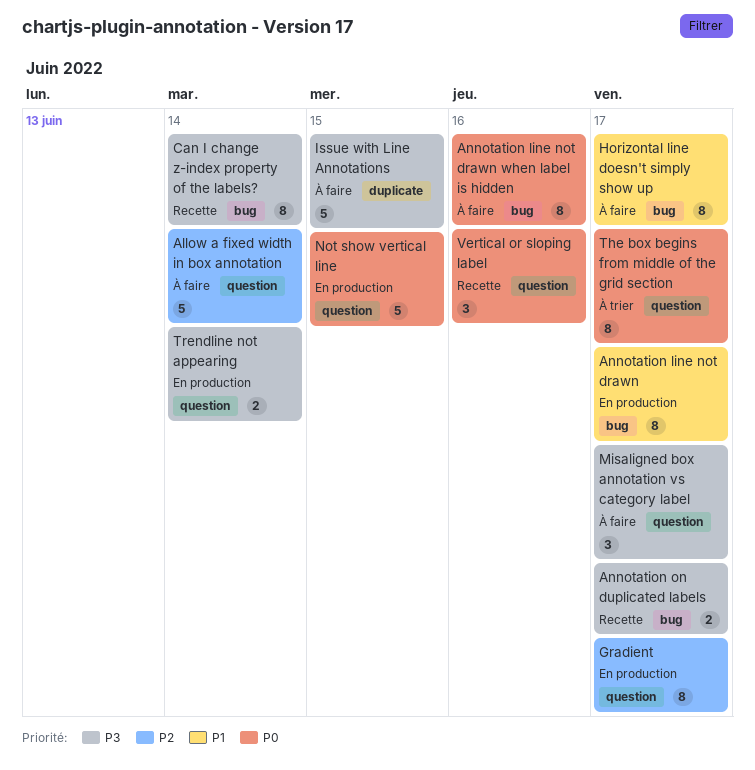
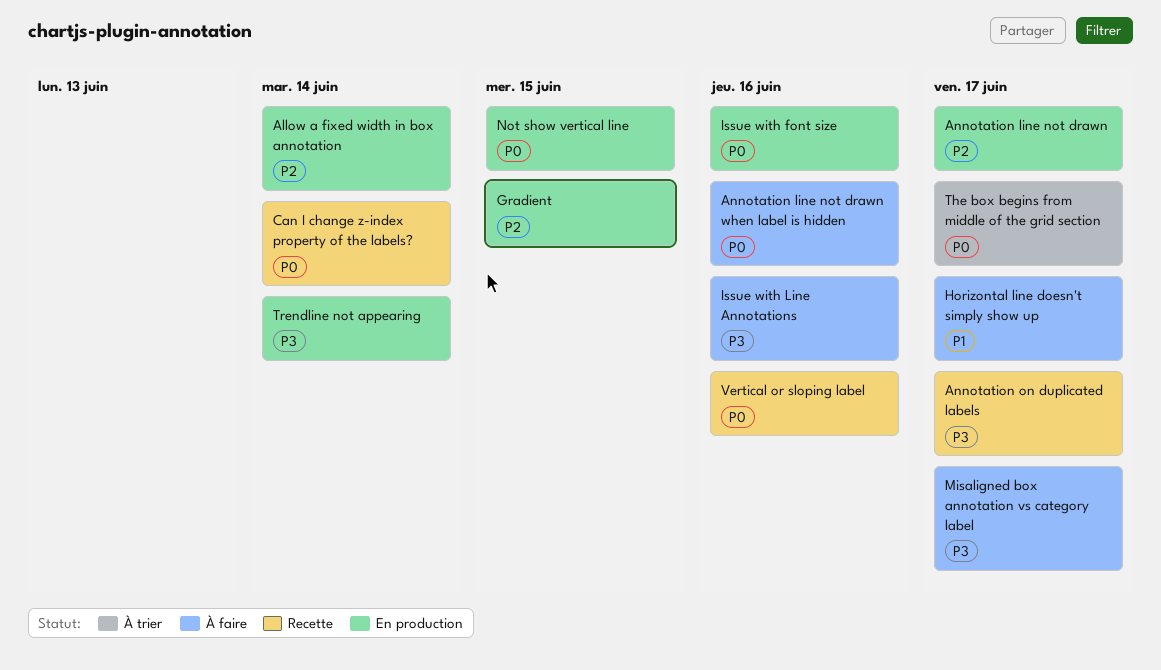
Allow a fixed width in box annotation, status: À faire -> En production
Annotation line not drawn, priority: P1 -> P2
Can I change z-index property of the labels?, priority: P3 -> P0
Gradient, due: Jun 17 -> Jun 15
Issue with font size: none -> present
Issue with Line Annotations, due: Jun 15 -> Jun 16

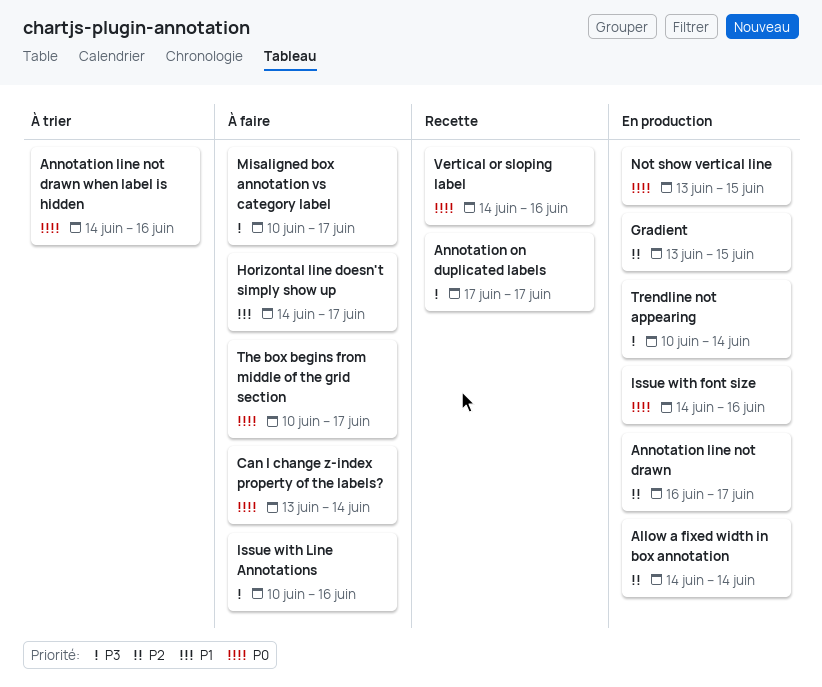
Annotation line not drawn when label is hidden, status: À faire -> À trier
Can I change z-index property of the labels?, status: Recette -> À faire
The box begins from middle of the grid section, status: À trier -> À faire

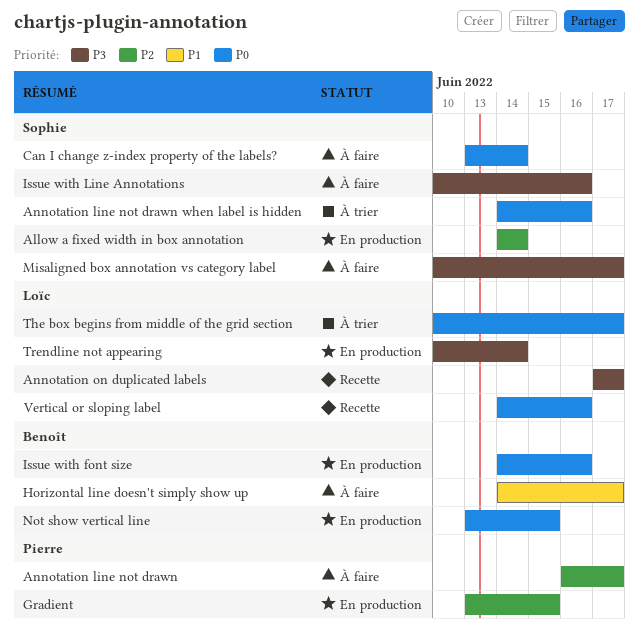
Annotation line not drawn, status: En production -> À faire
The box begins from middle of the grid section, status: À faire -> À trier

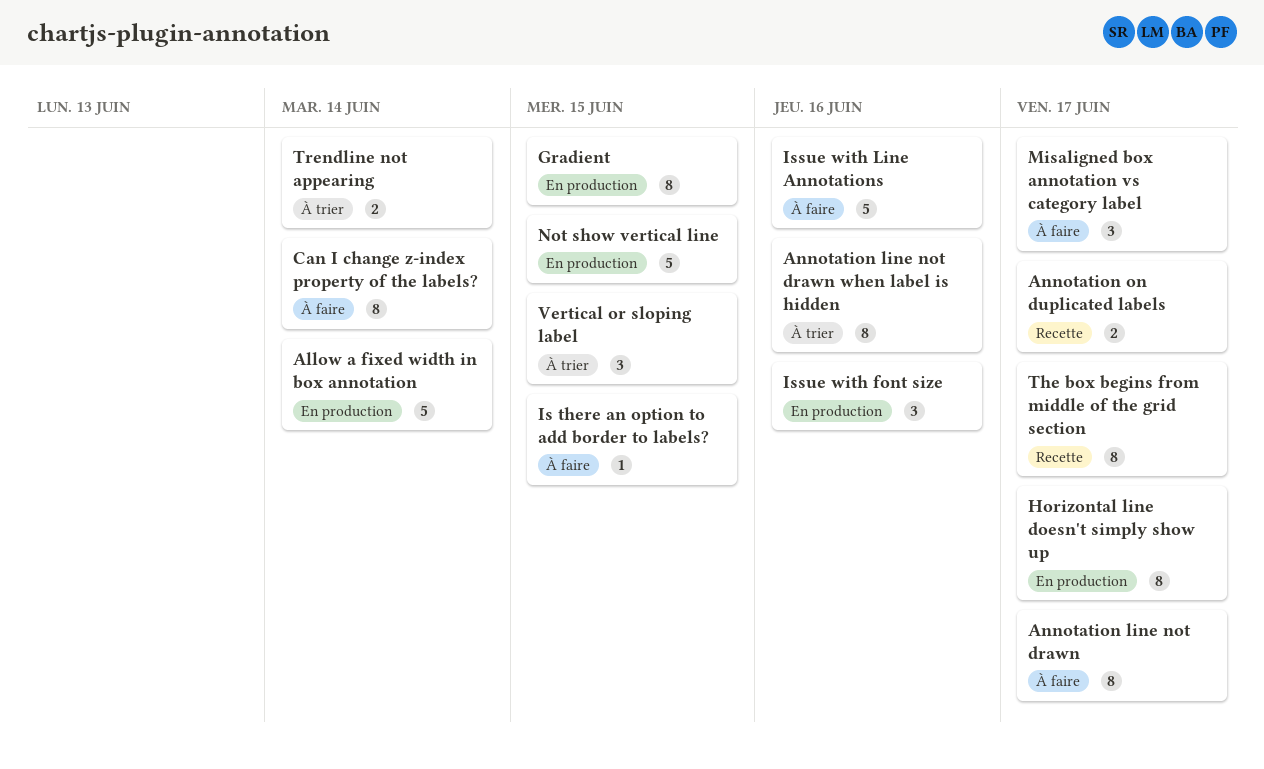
Horizontal line doesn't simply show up, status: À faire -> En production
Is there an option to add border to labels?: none -> present
The box begins from middle of the grid section, status: À trier -> Recette
Trendline not appearing, status: En production -> À trier
Vertical or sloping label, status: Recette -> À trier
Vertical or sloping label, due: Jun 16 -> Jun 15

